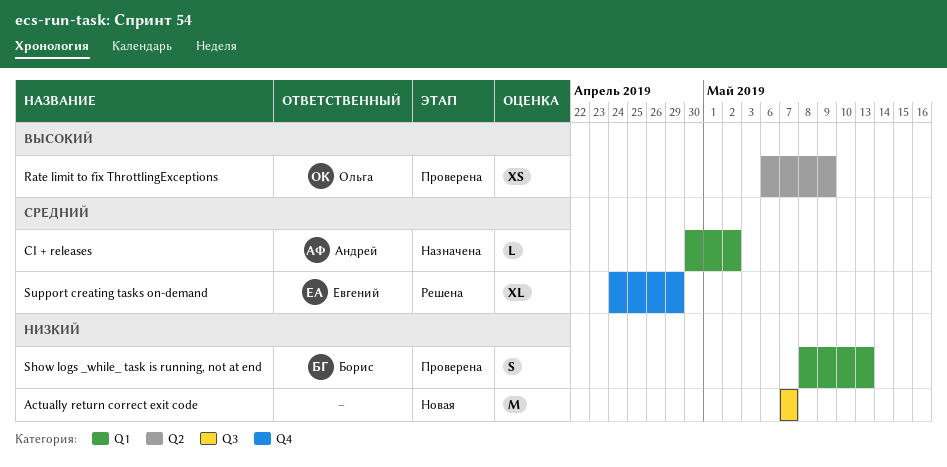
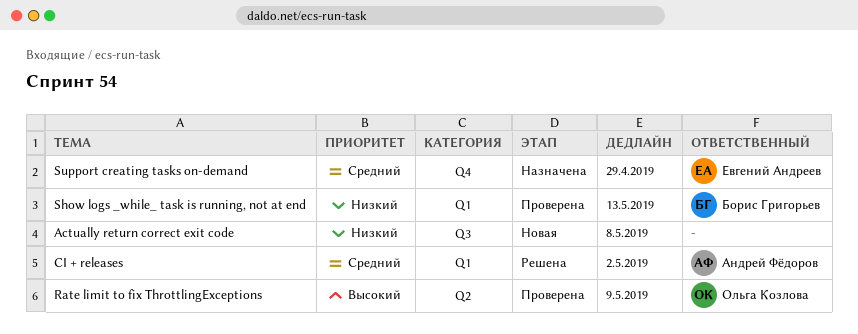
Actually return correct exit code, due: May 7 -> May 8
CI + releases, status: Назначена -> Решена
Support creating tasks on-demand, status: Решена -> Назначена

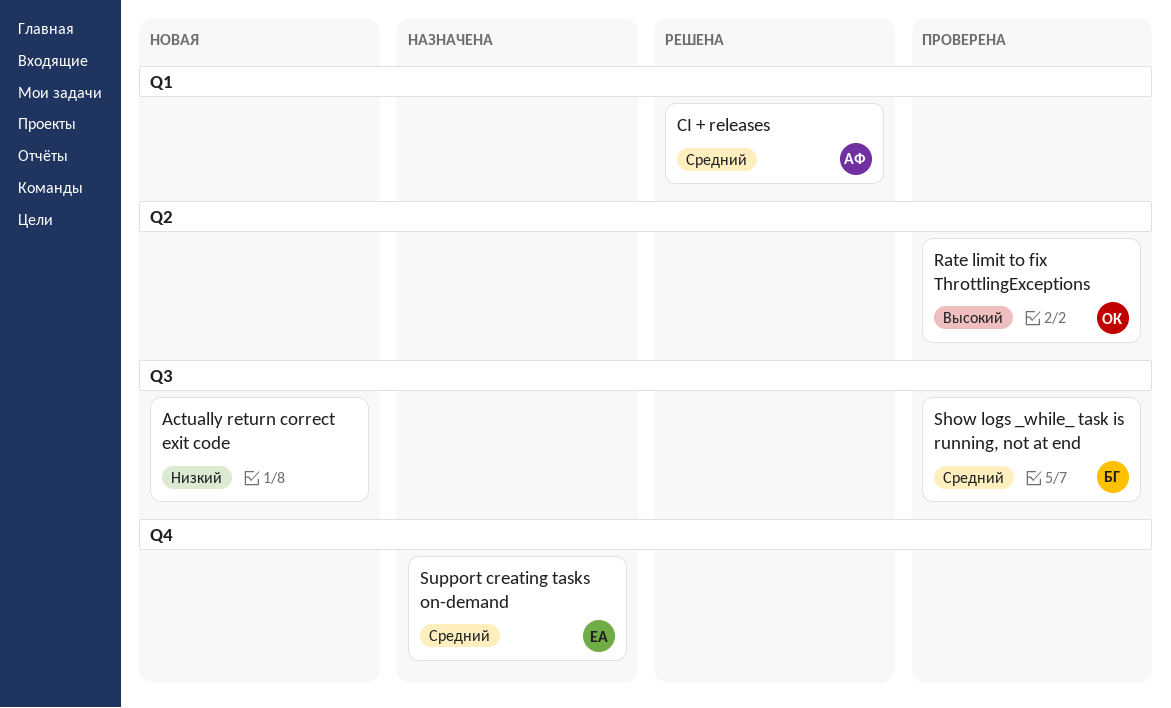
Show logs _while_ task is running, not at end, priority: Низкий -> Средний
Show logs _while_ task is running, not at end, label: Q1 -> Q3

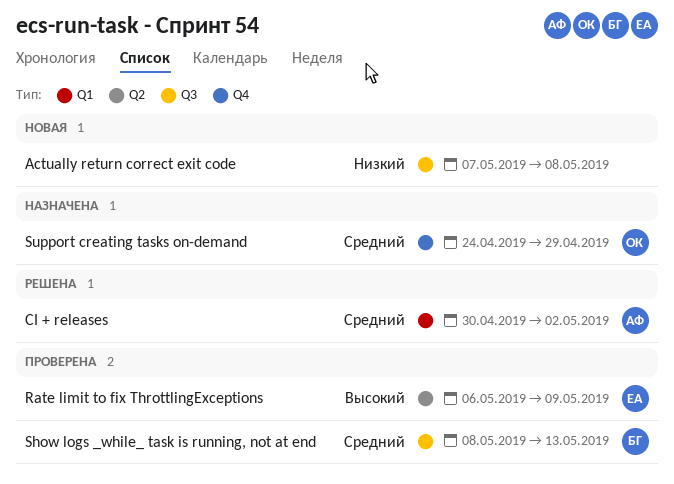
Rate limit to fix ThrottlingExceptions, owner: ОК -> ЕА
Support creating tasks on-demand, owner: ЕА -> ОК

